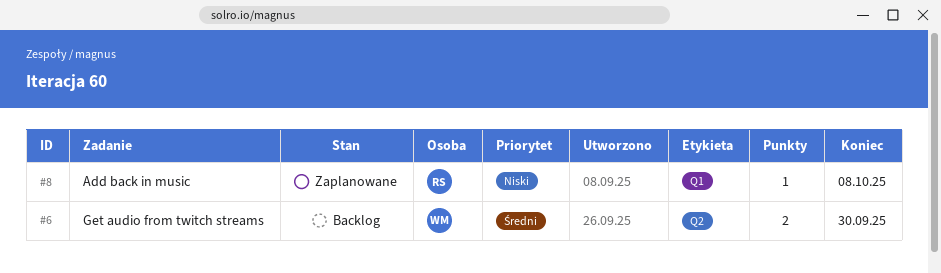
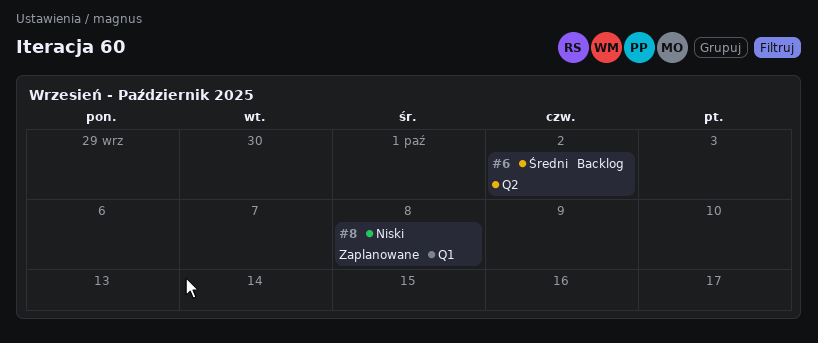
#6, due: Sep 30 -> Oct 2

